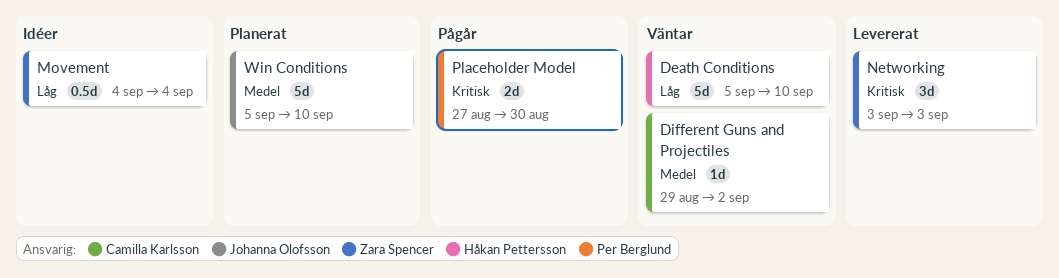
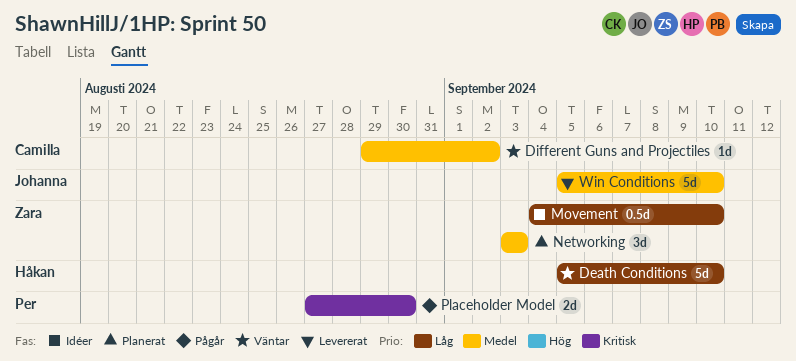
Movement, due: Sep 4 -> Sep 10
Networking, status: Levererat -> Planerat
Networking, priority: Kritisk -> Medel
Win Conditions, status: Planerat -> Levererat

